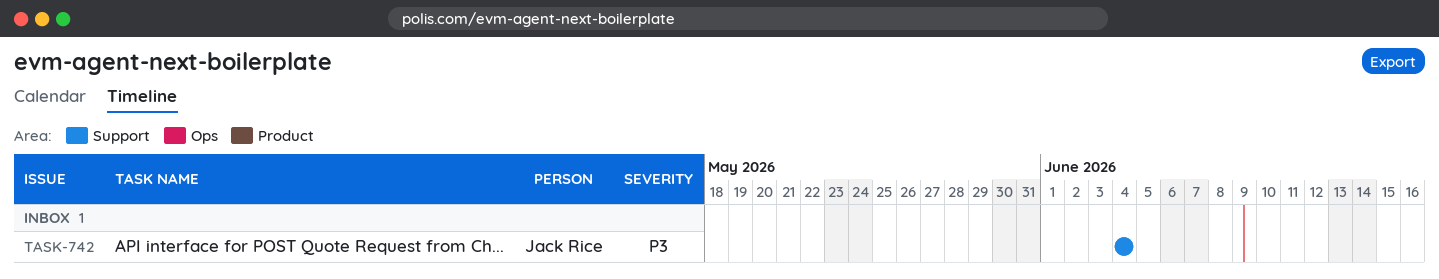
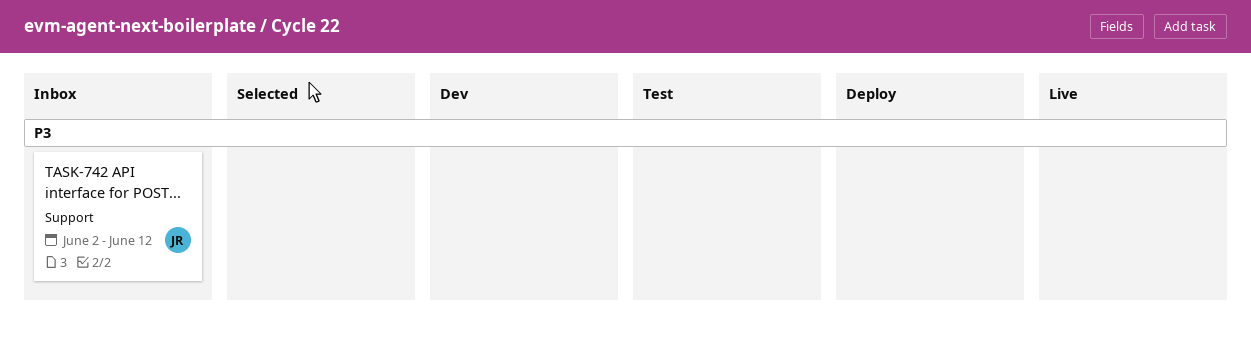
TASK-742, start: Jun 4 -> Jun 2
TASK-742, due: Jun 4 -> Jun 12

